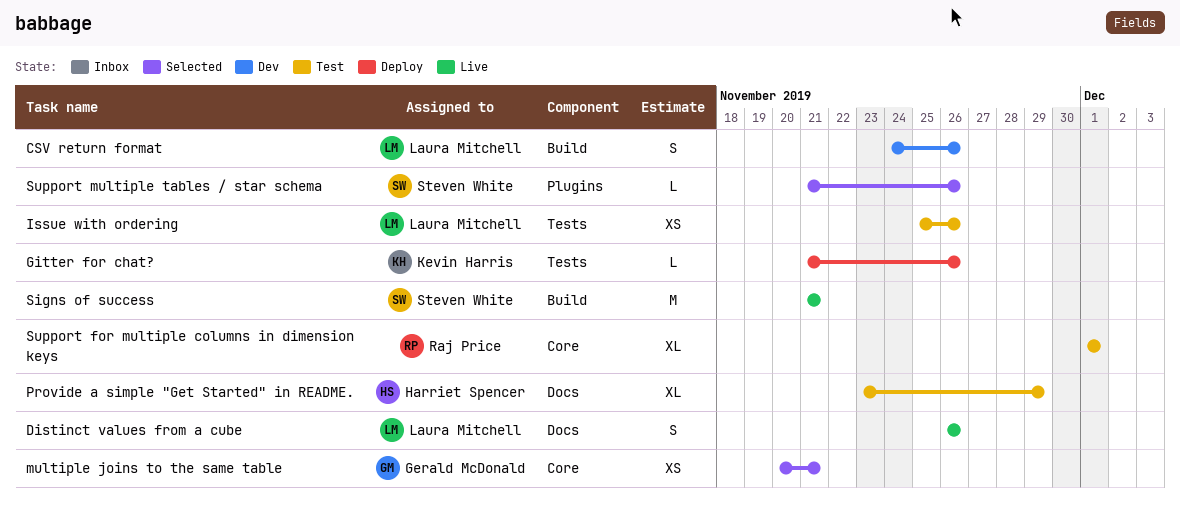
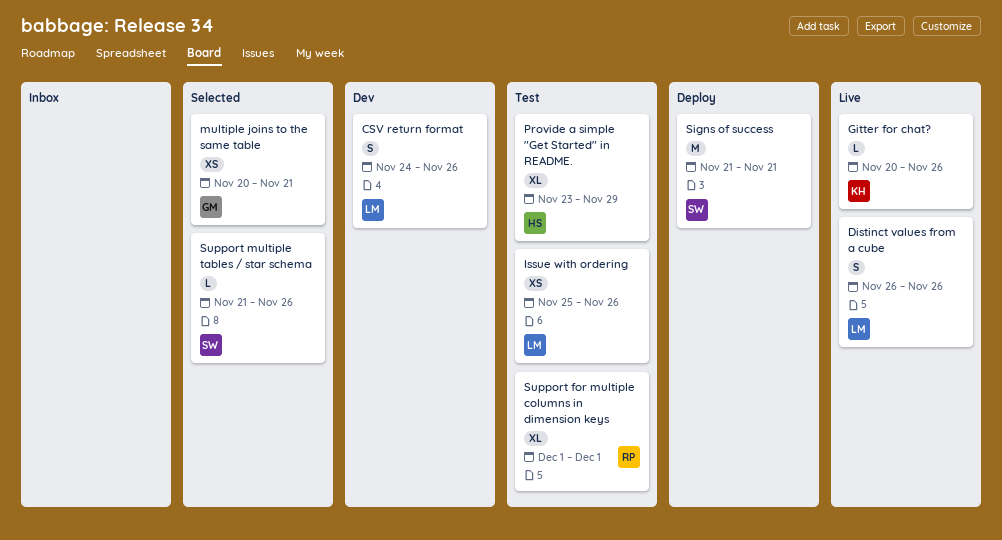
Gitter for chat?, status: Deploy -> Live
Gitter for chat?, start: Nov 21 -> Nov 20
Signs of success, status: Live -> Deploy

